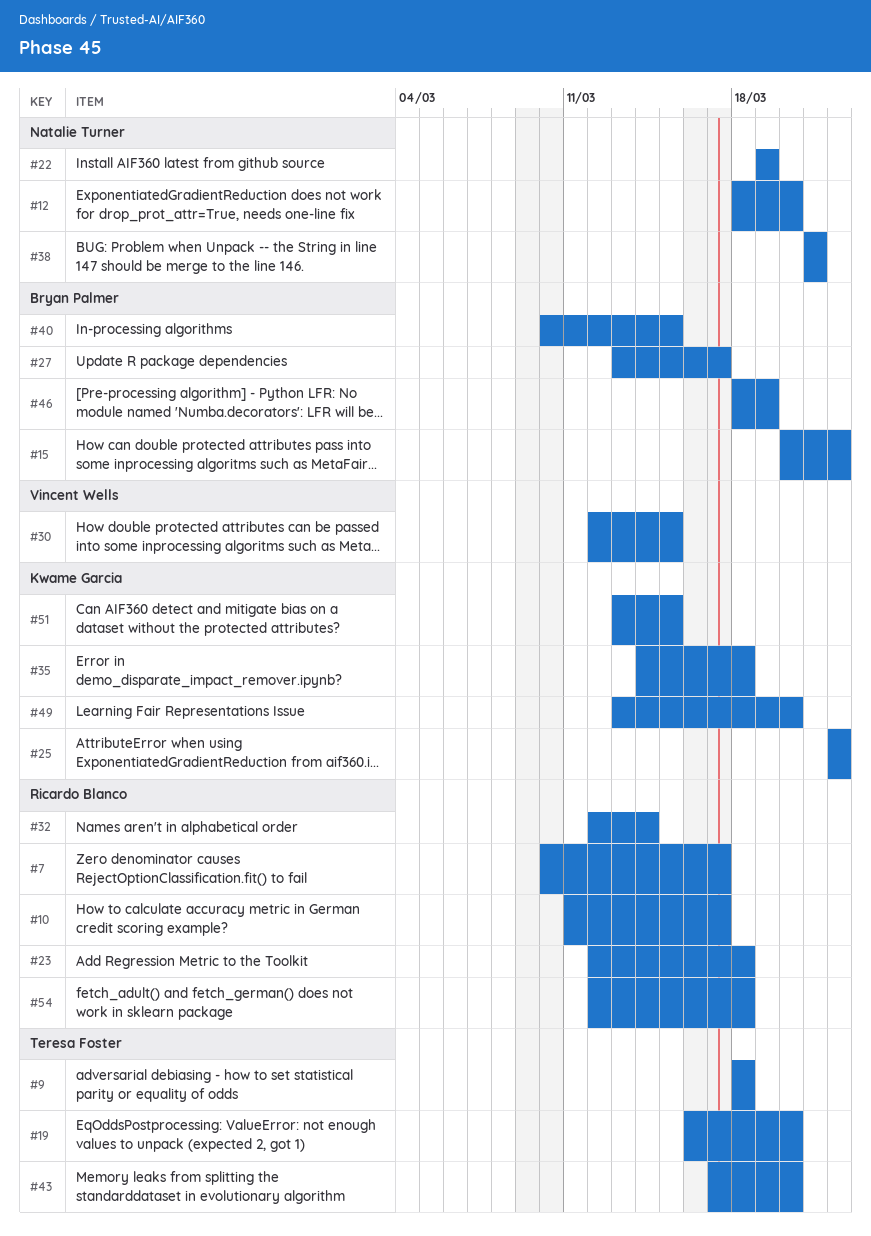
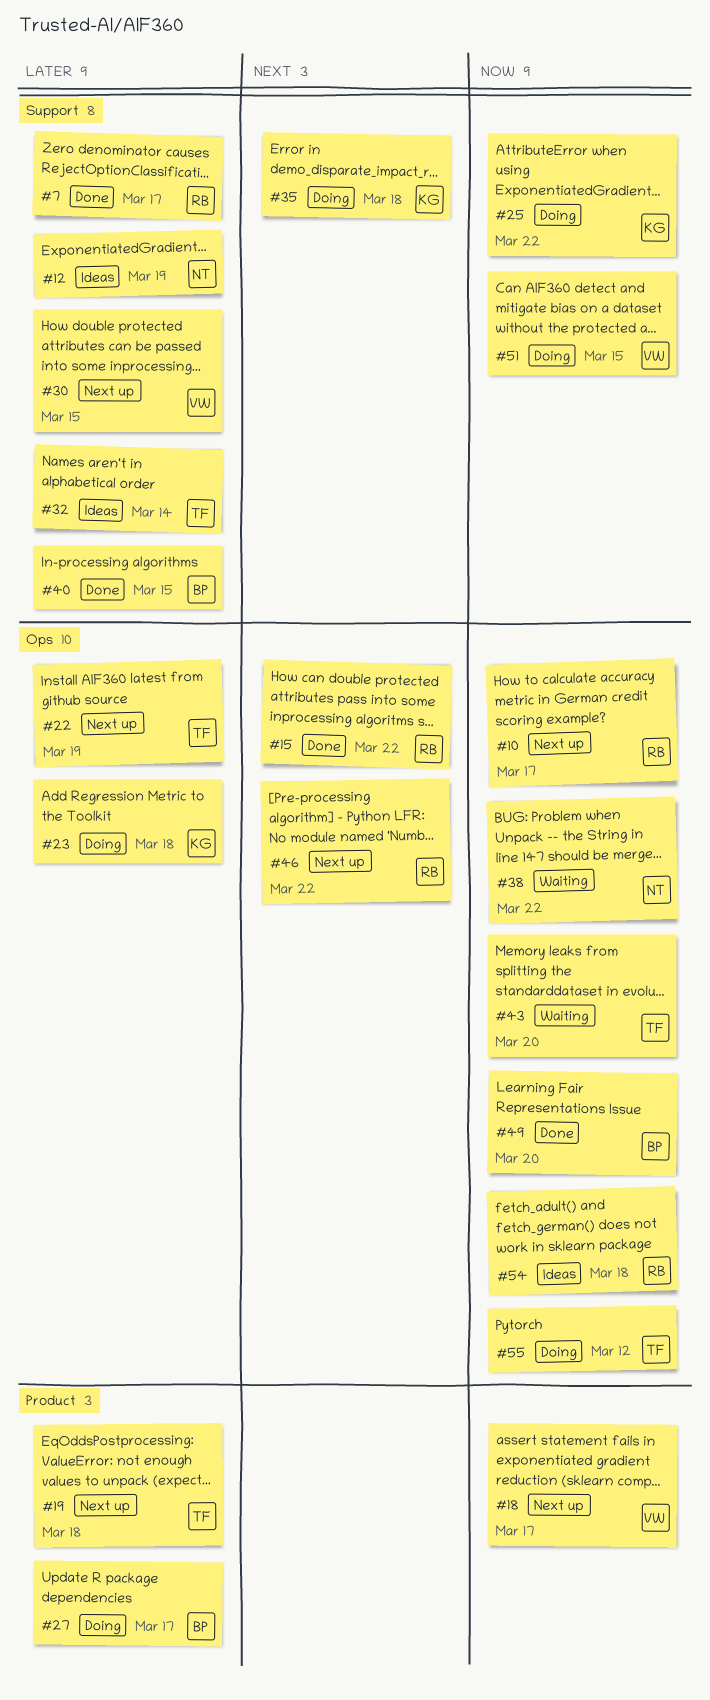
#9: present -> none
#12, due: Mar 20 -> Mar 19
#15, owner: Bryan Palmer -> Ricardo Blanco
#18: none -> present
#19, due: Mar 20 -> Mar 18
#22, owner: Natalie Turner -> Teresa Foster
#23, owner: Ricardo Blanco -> Kwame Garcia
#32, owner: Ricardo Blanco -> Teresa Foster
#38, due: Mar 21 -> Mar 22
#46, owner: Bryan Palmer -> Ricardo Blanco
#46, due: Mar 19 -> Mar 22
#49, owner: Kwame Garcia -> Bryan Palmer
#51, owner: Kwame Garcia -> Vincent Wells
#55: none -> present

